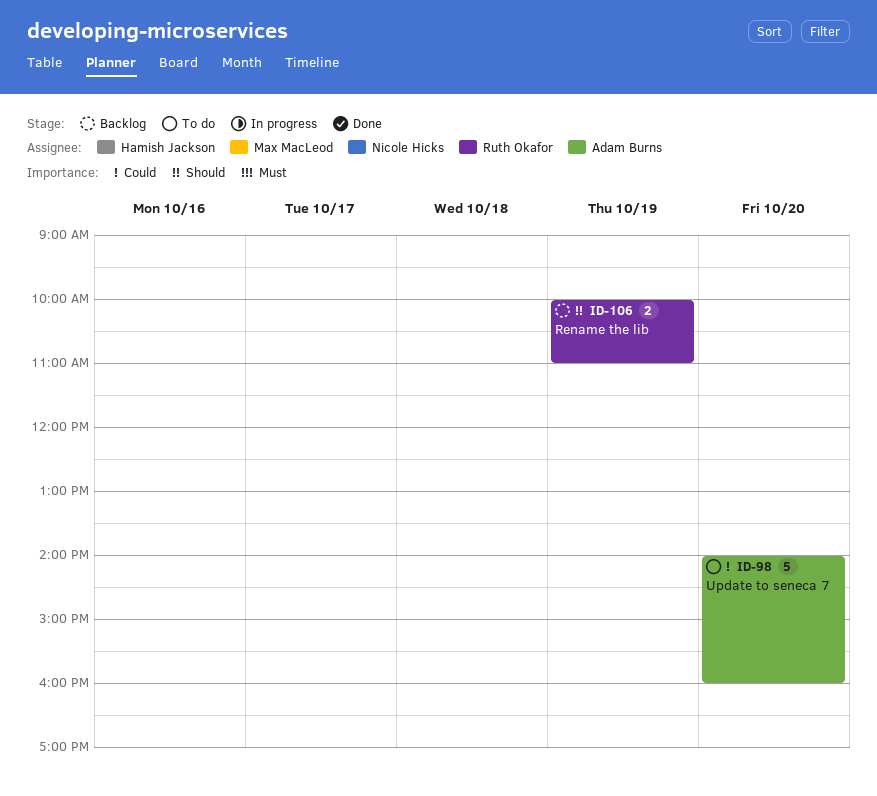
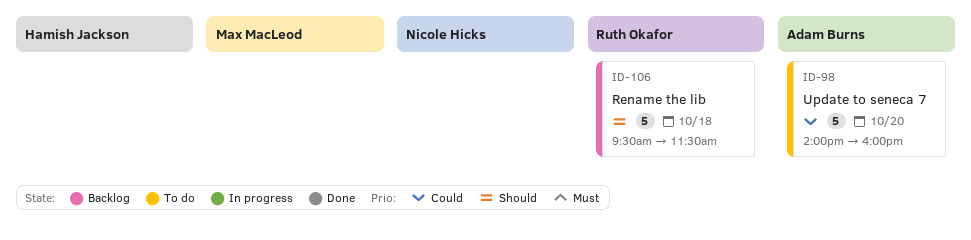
ID-106, estimate: 2 -> 5
ID-106, day: Oct 19 -> Oct 18
ID-106, begins: 10:00 -> 09:30
ID-106, ends: 11:00 -> 11:30

